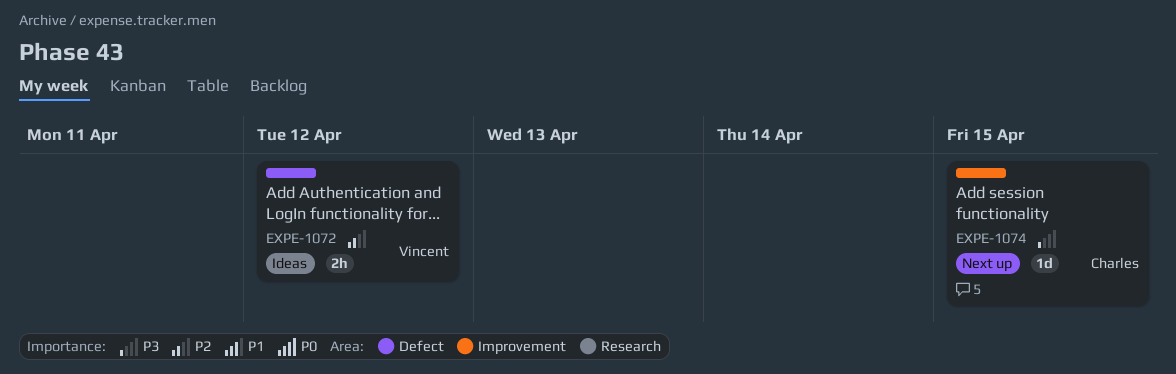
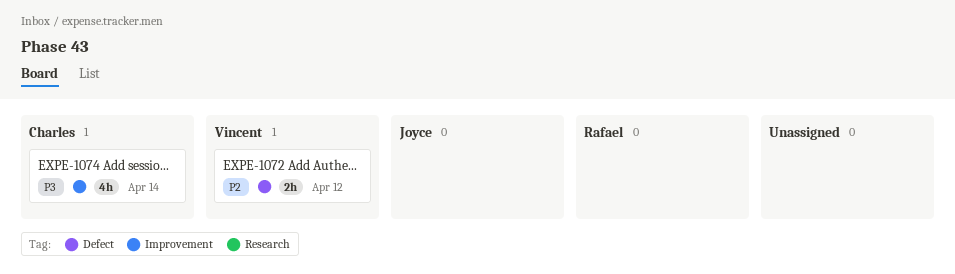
EXPE-1074, estimate: 1d -> 4h
EXPE-1074, due: Apr 15 -> Apr 14

